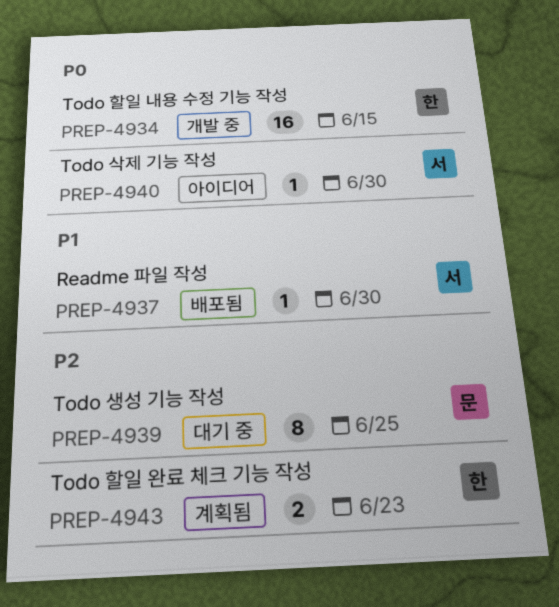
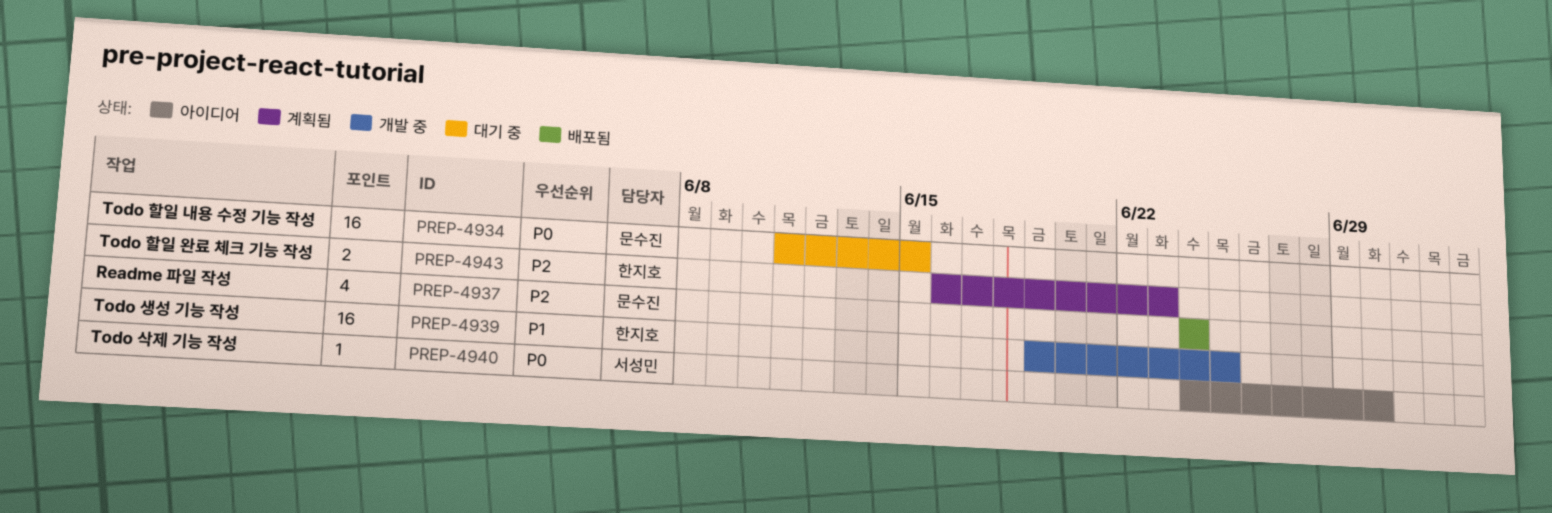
PREP-4934, status: 개발 중 -> 대기 중
PREP-4934, owner: 한지호 -> 문수진
PREP-4937, owner: 서성민 -> 문수진
PREP-4937, priority: P1 -> P2
PREP-4937, estimate: 1 -> 4
PREP-4937, due: Jun 30 -> Jun 24
PREP-4939, status: 대기 중 -> 개발 중
PREP-4939, owner: 문수진 -> 한지호
PREP-4939, priority: P2 -> P1
PREP-4939, estimate: 8 -> 16

